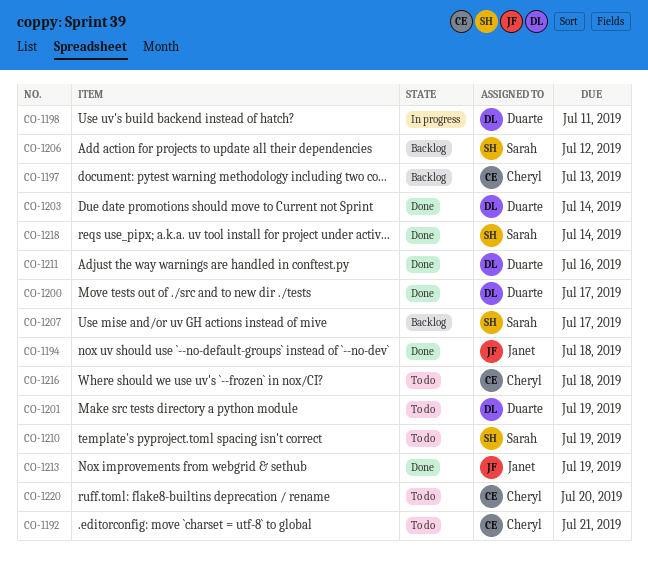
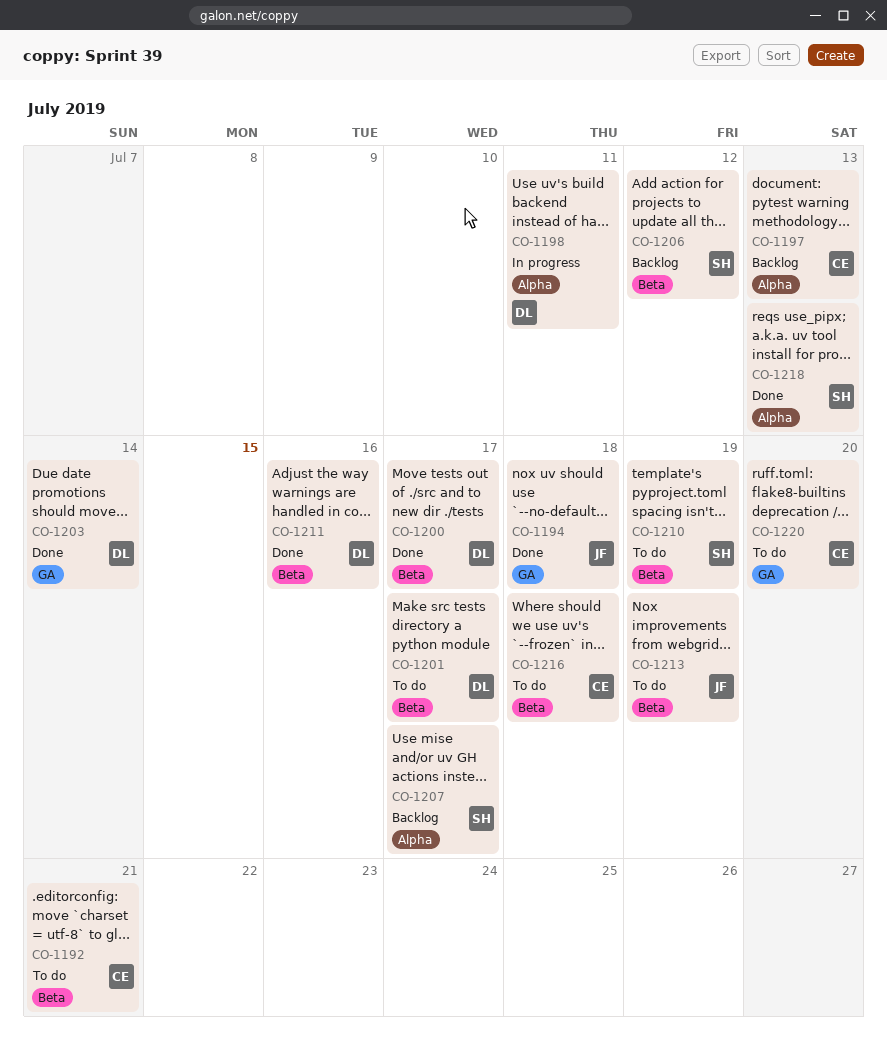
CO-1201, due: Jul 19 -> Jul 17
CO-1213, status: Done -> To do
CO-1218, due: Jul 14 -> Jul 13

